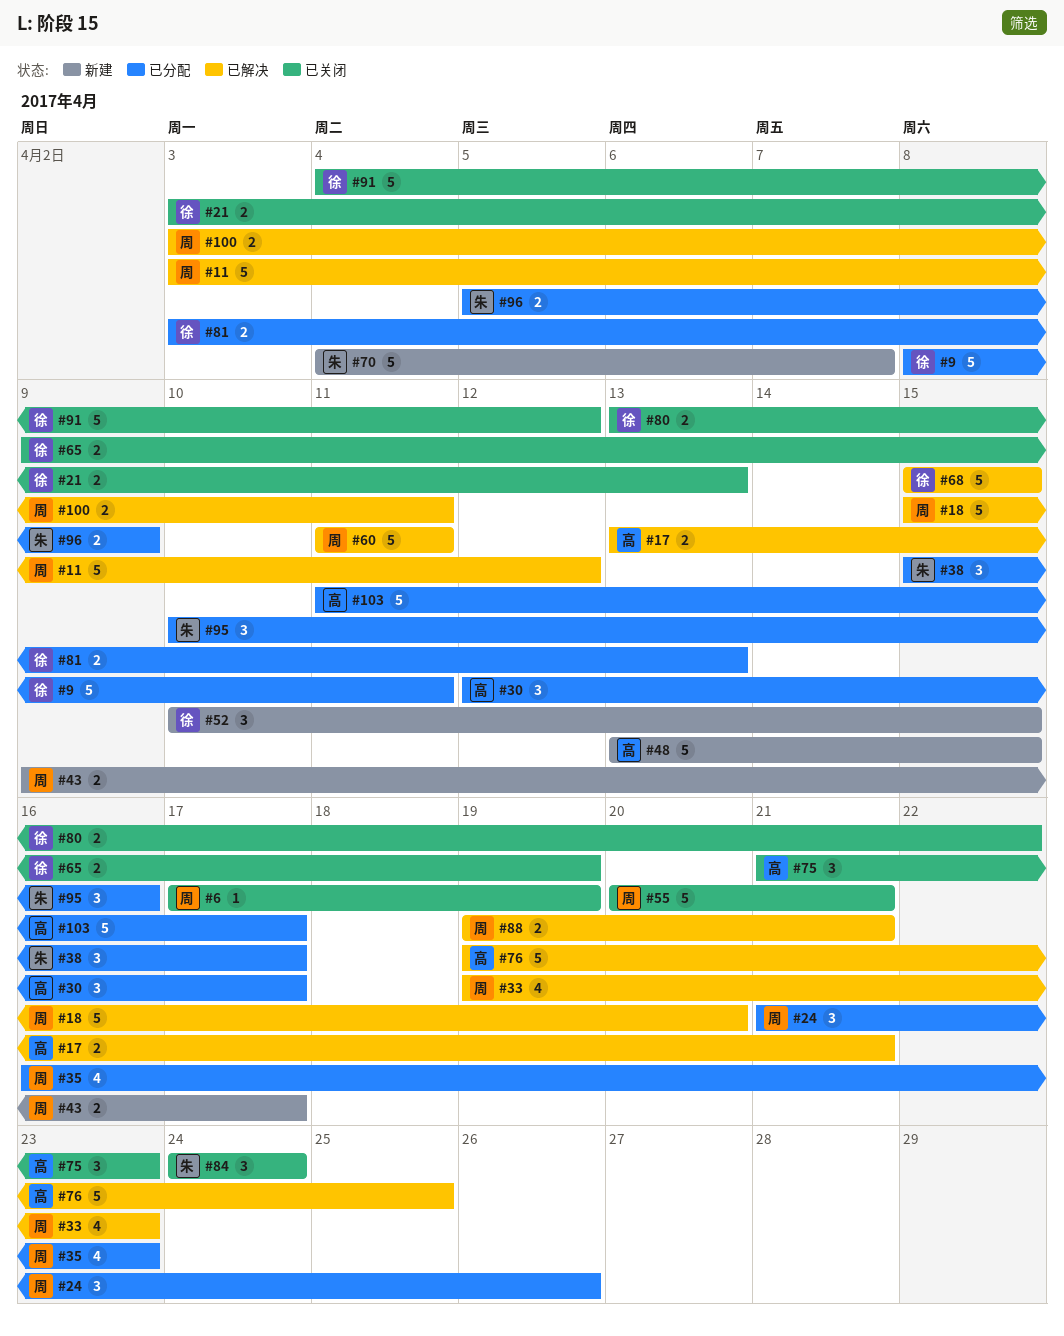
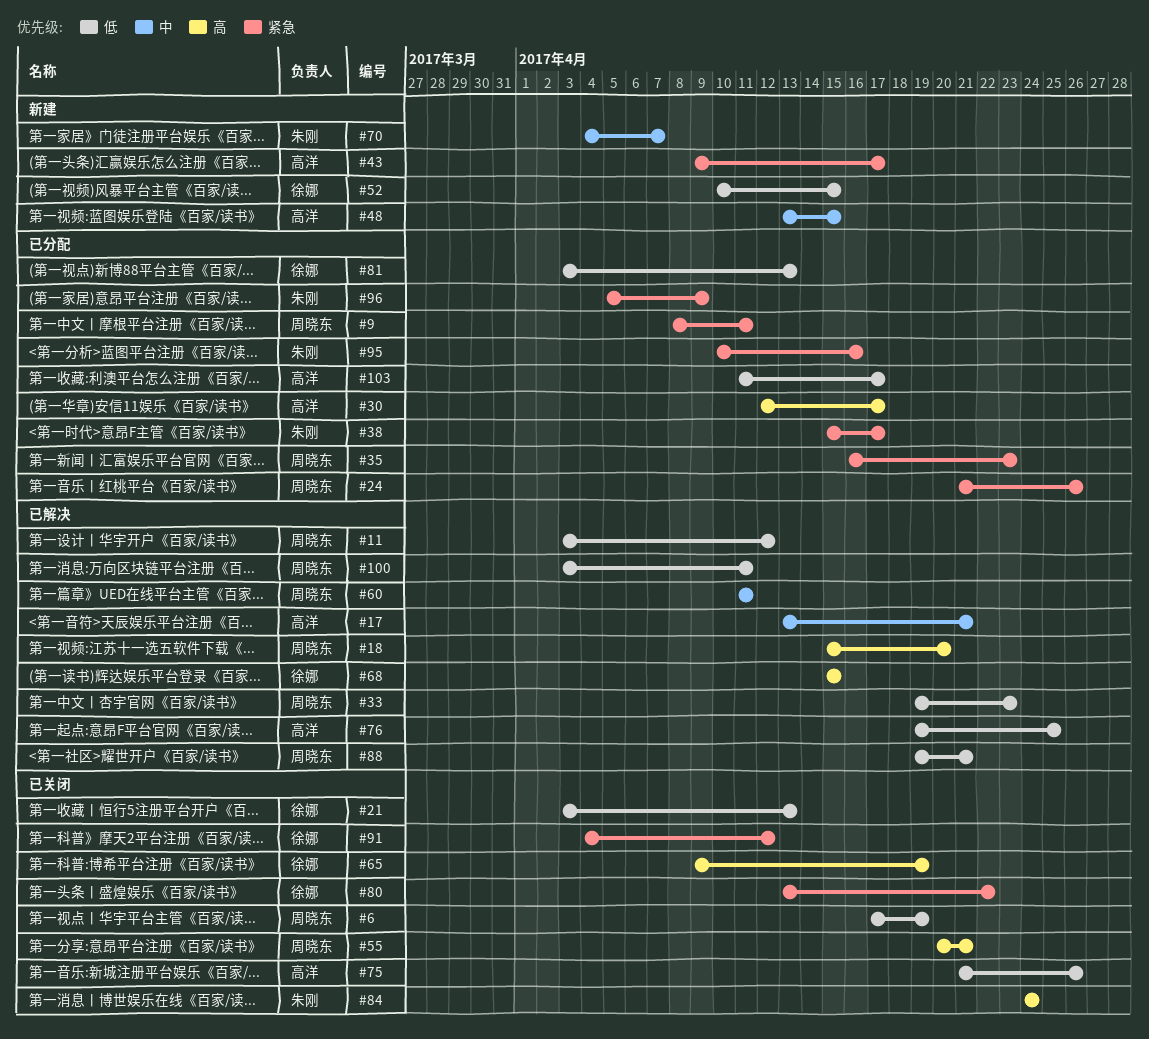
#9, owner: 徐娜 -> 周晓东
#43, owner: 周晓东 -> 高洋
#75, due: Apr 23 -> Apr 26

